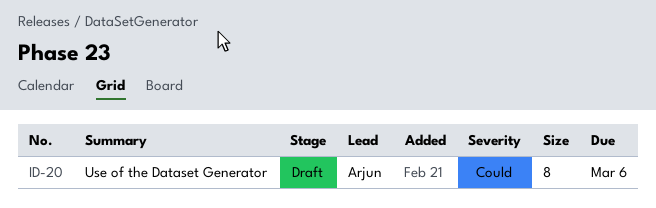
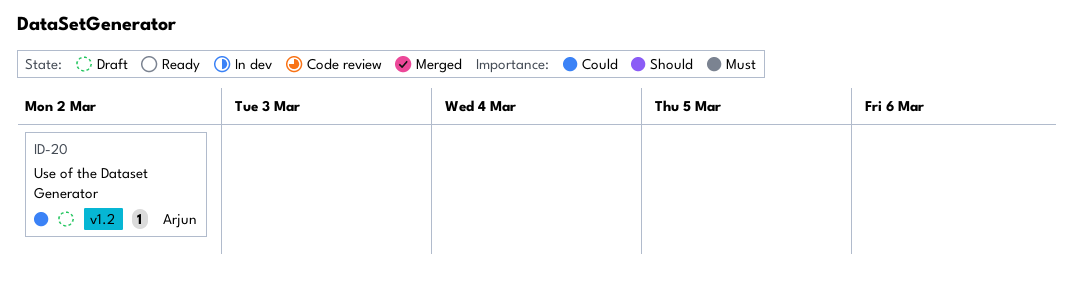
ID-20, estimate: 8 -> 1
ID-20, due: Mar 6 -> Mar 2

